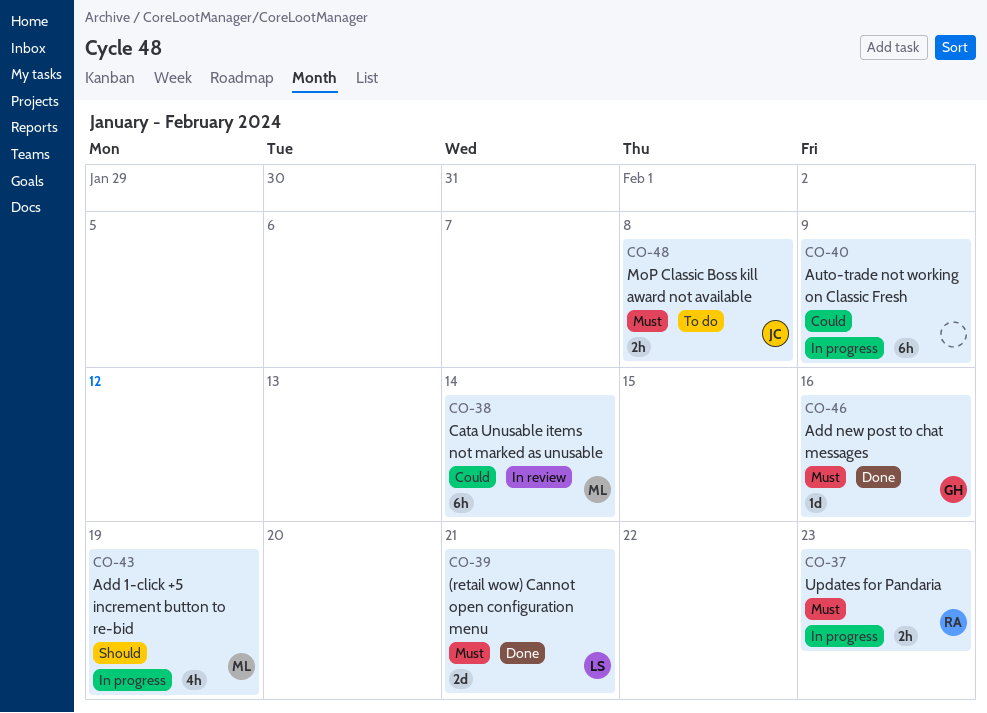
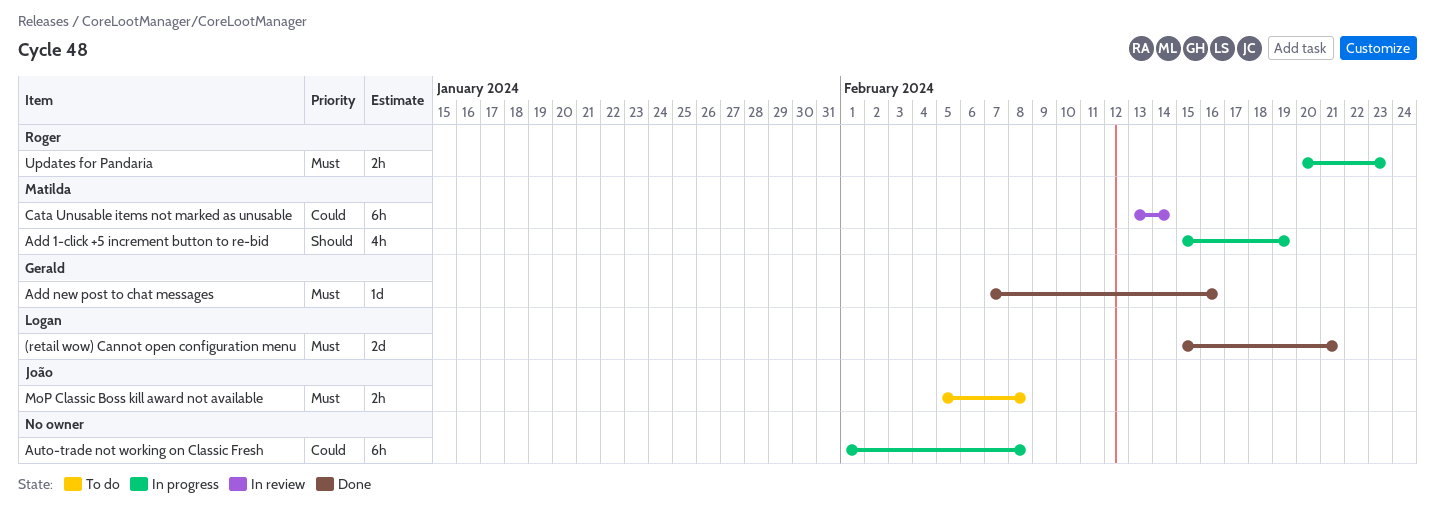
Auto-trade not working on Classic Fresh, due: Feb 9 -> Feb 8

